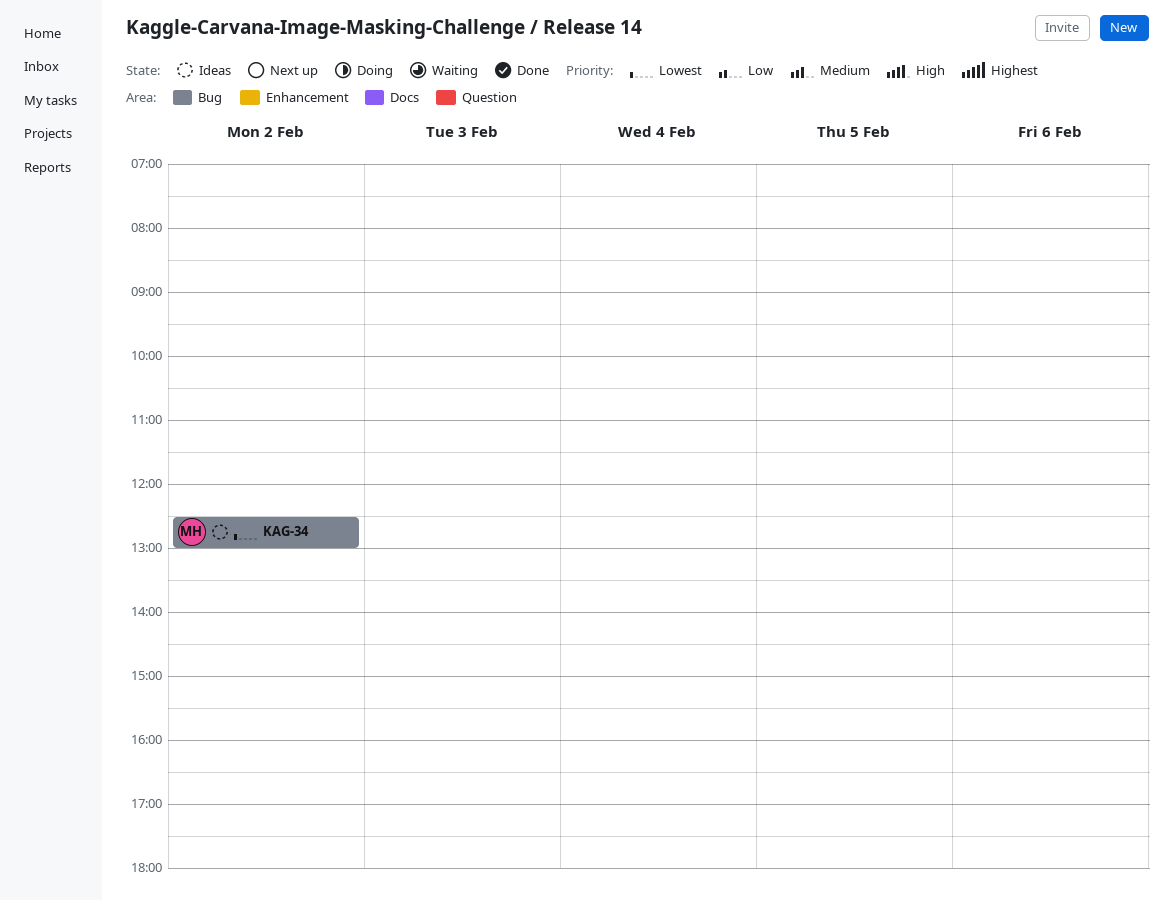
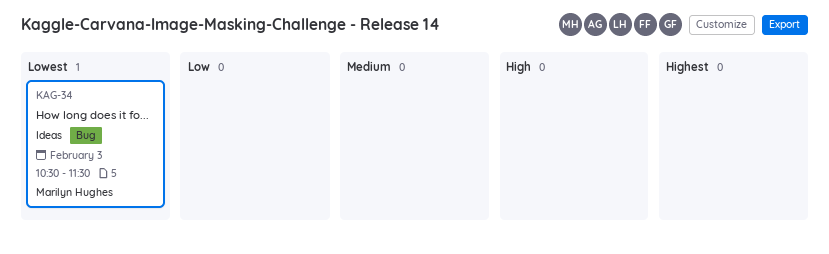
KAG-34, day: Feb 2 -> Feb 3
KAG-34, begins: 12:30 -> 10:30
KAG-34, ends: 13:00 -> 11:30

